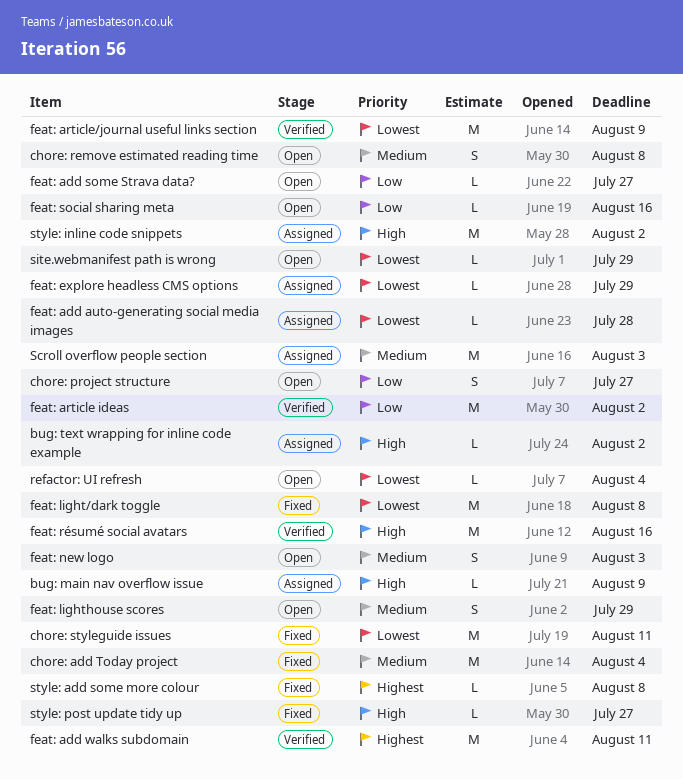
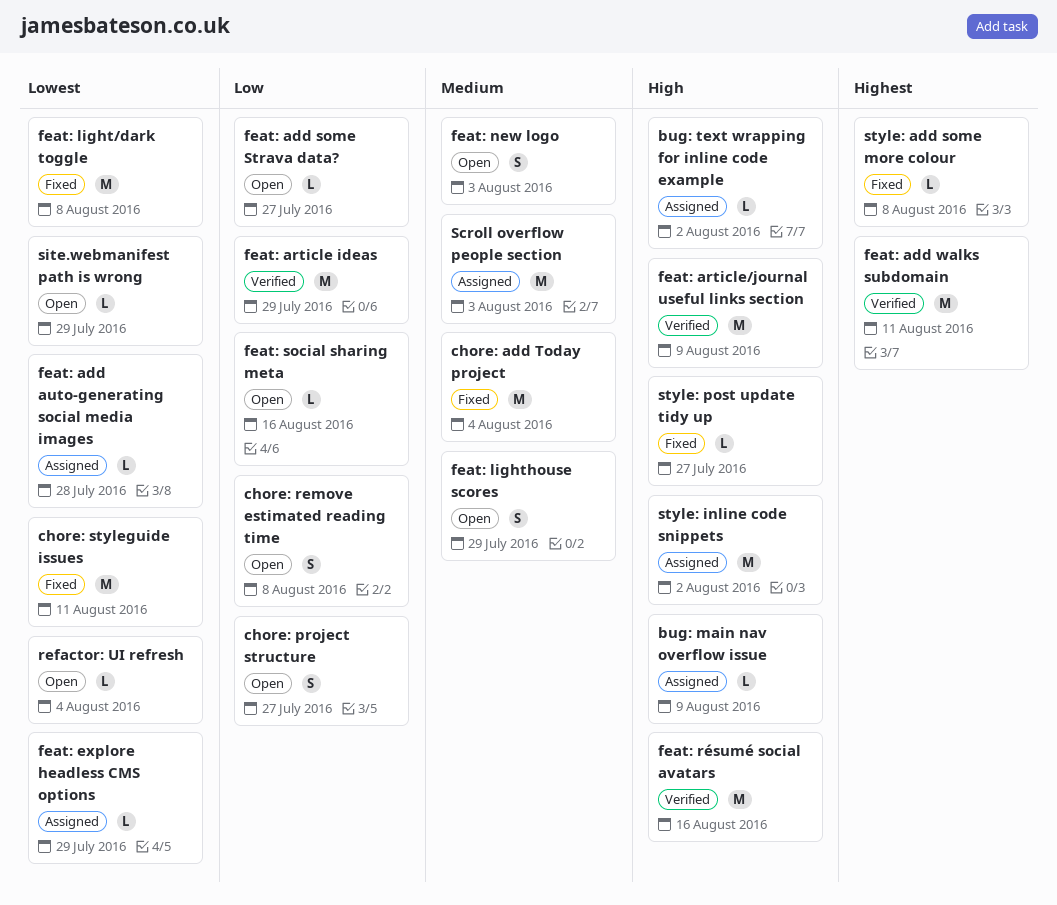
chore: remove estimated reading time, priority: Medium -> Low
feat: article ideas, due: Aug 2 -> Jul 29
feat: article/journal useful links section, priority: Lowest -> High

